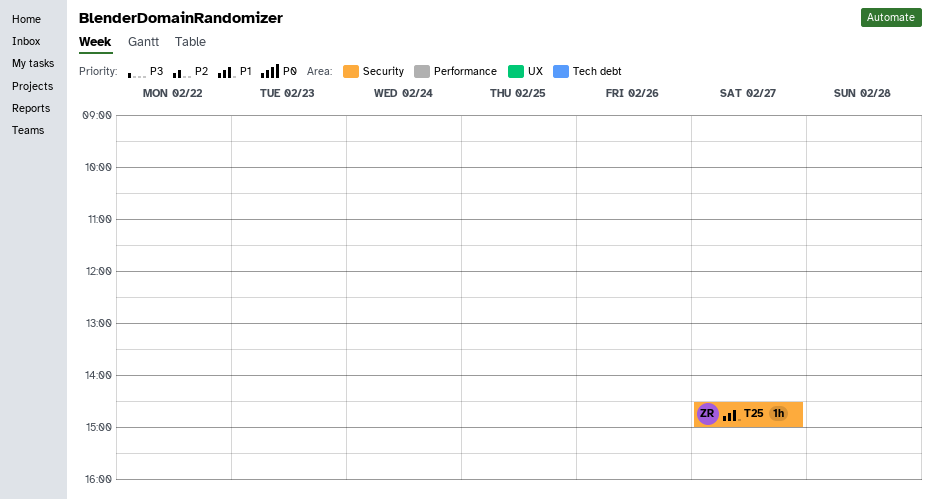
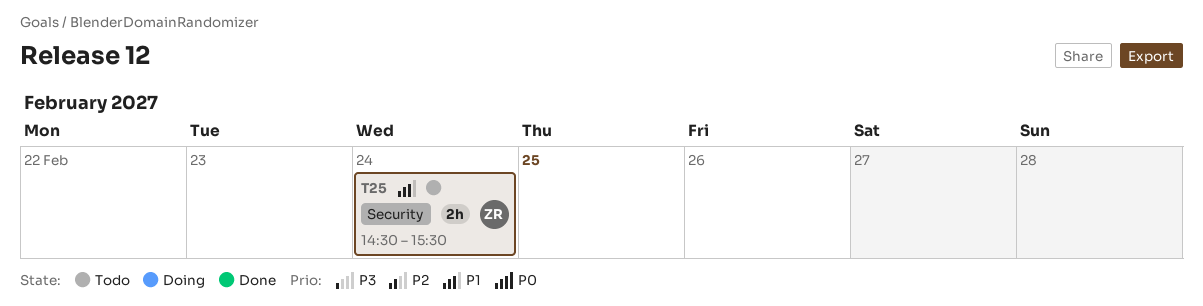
T25, estimate: 1h -> 2h
T25, day: Feb 27 -> Feb 24
T25, ends: 15:00 -> 15:30

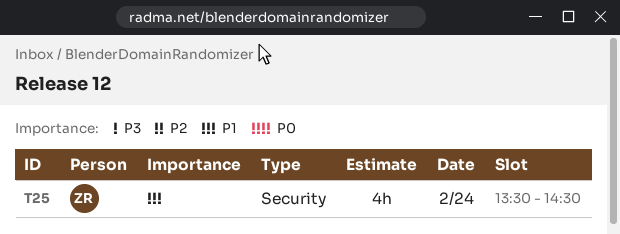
T25, estimate: 2h -> 4h
T25, begins: 14:30 -> 13:30
T25, ends: 15:30 -> 14:30

